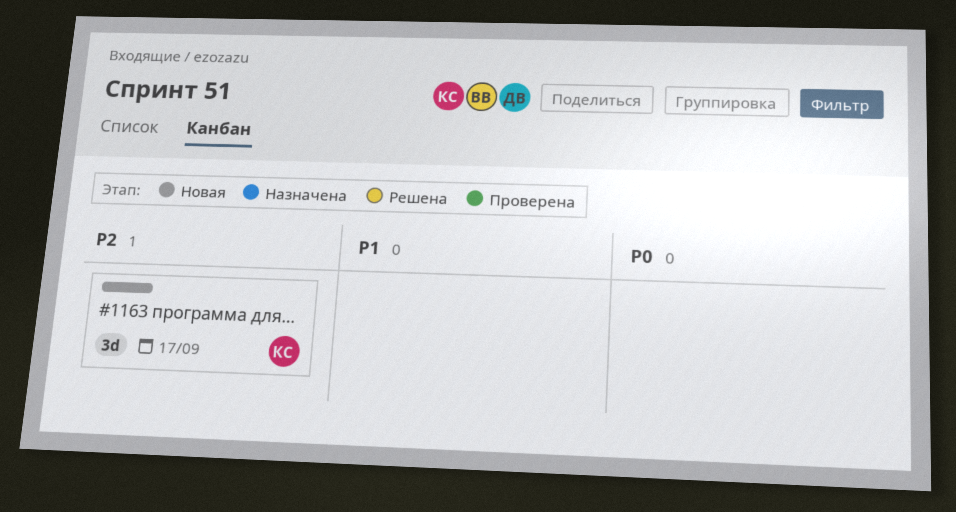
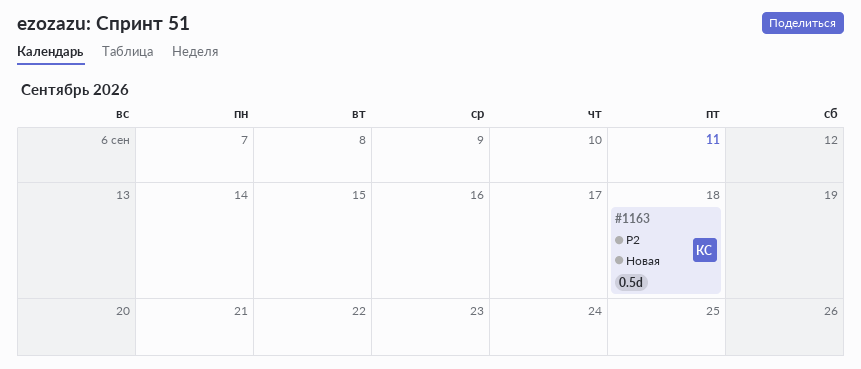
#1163, estimate: 3d -> 0.5d
#1163, due: Sep 17 -> Sep 18

